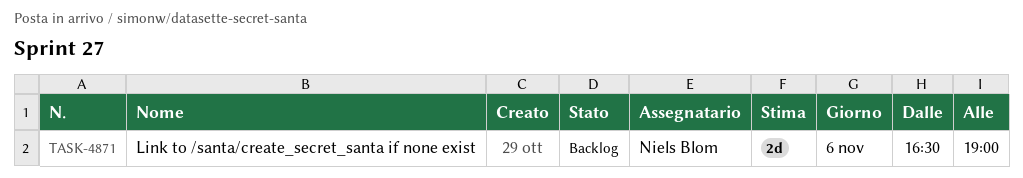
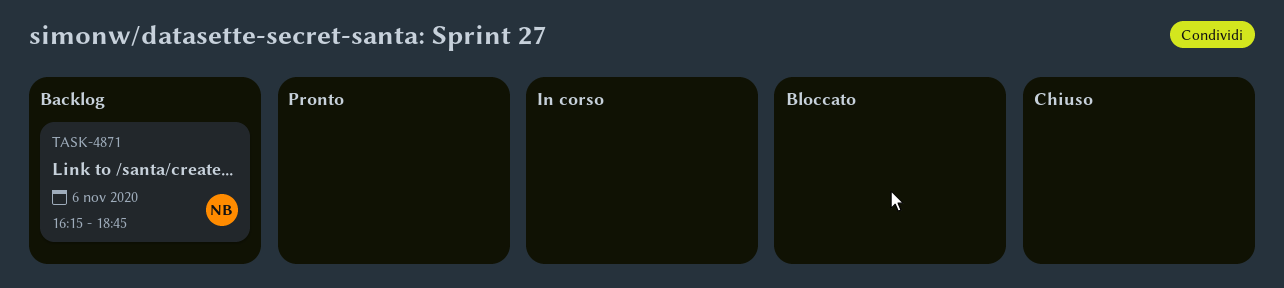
TASK-4871, begins: 16:30 -> 16:15
TASK-4871, ends: 19:00 -> 18:45

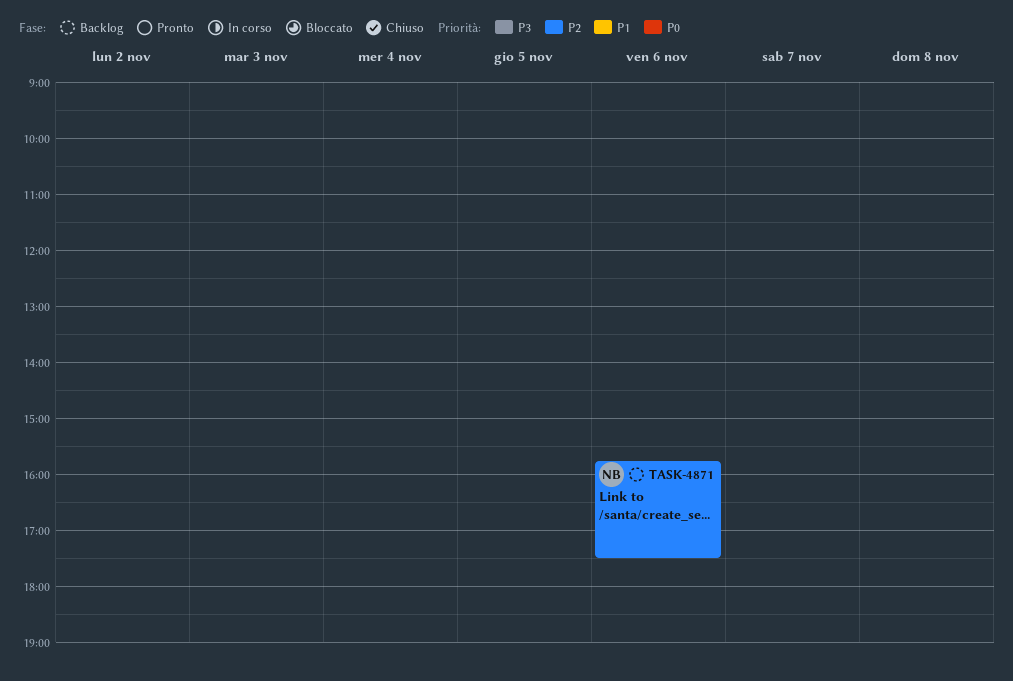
TASK-4871, begins: 16:15 -> 15:45
TASK-4871, ends: 18:45 -> 17:30

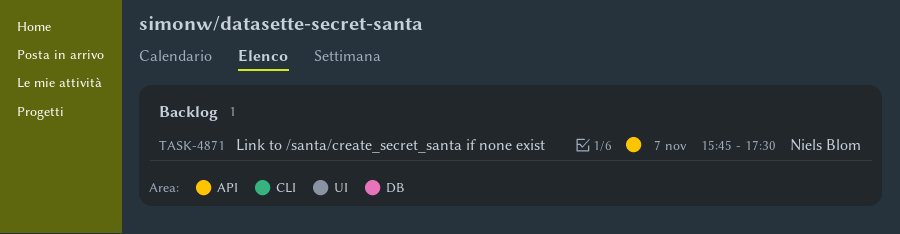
TASK-4871, day: Nov 6 -> Nov 7

